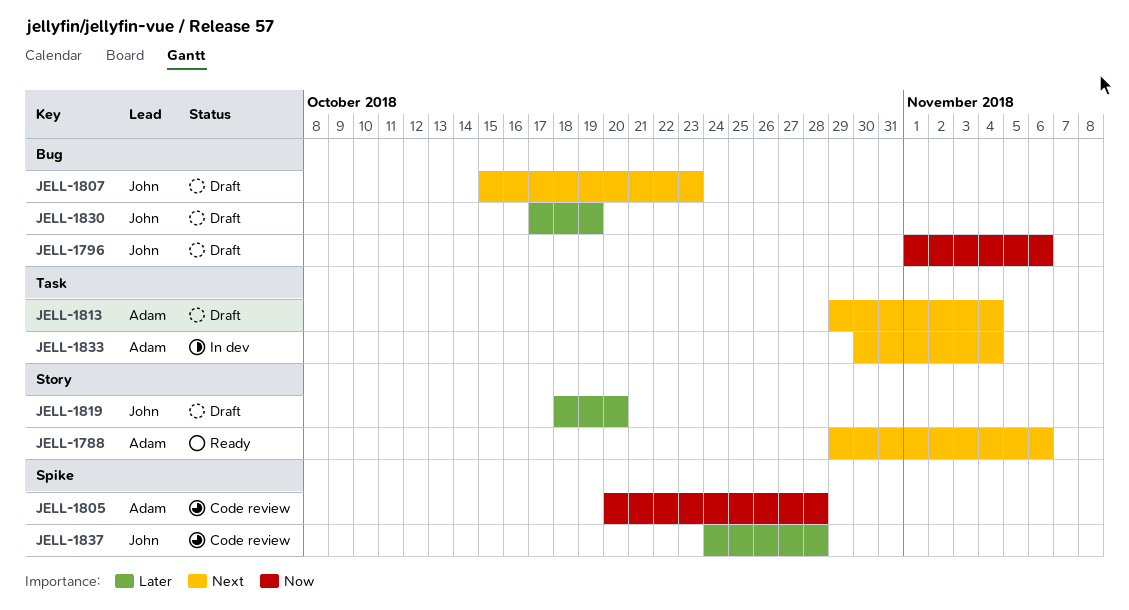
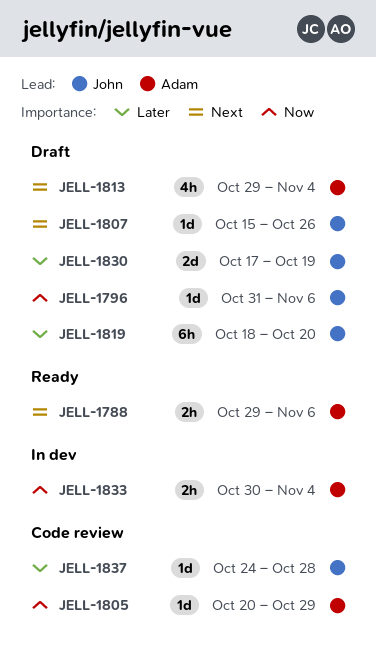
JELL-1796, start: Nov 1 -> Oct 31
JELL-1805, due: Oct 28 -> Oct 29
JELL-1807, due: Oct 23 -> Oct 26
JELL-1833, priority: Next -> Now

